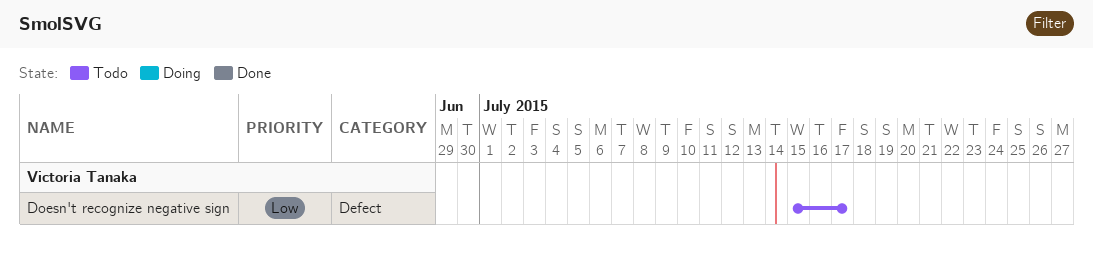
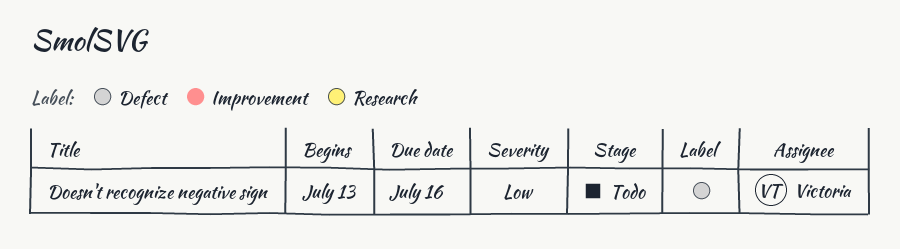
Doesn't recognize negative sign, start: Jul 15 -> Jul 13
Doesn't recognize negative sign, due: Jul 17 -> Jul 16

